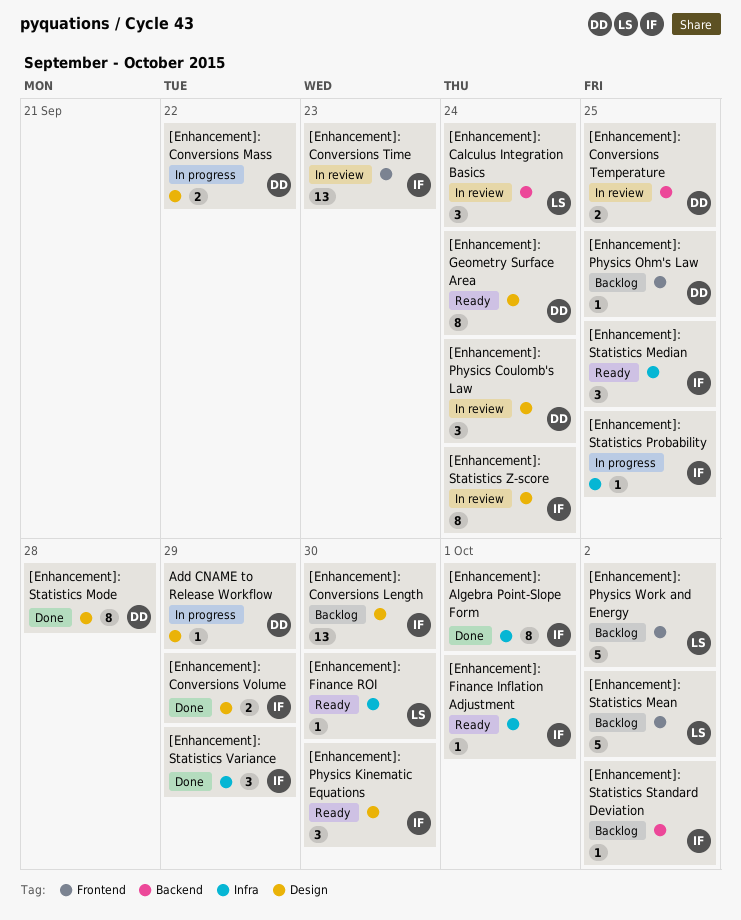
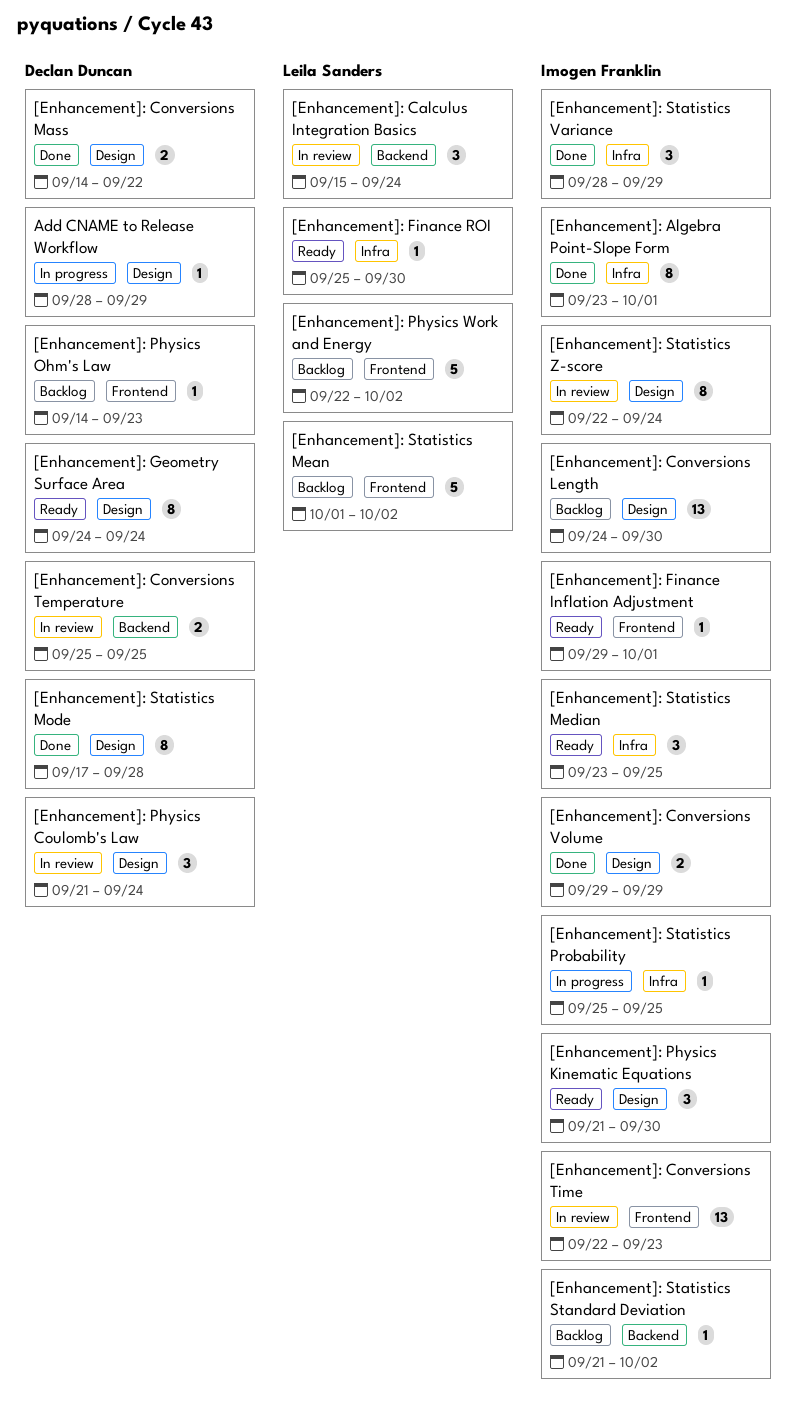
[Enhancement]: Conversions Mass, status: In progress -> Done
[Enhancement]: Finance Inflation Adjustment, label: Infra -> Frontend
[Enhancement]: Physics Ohm's Law, due: Sep 25 -> Sep 23

